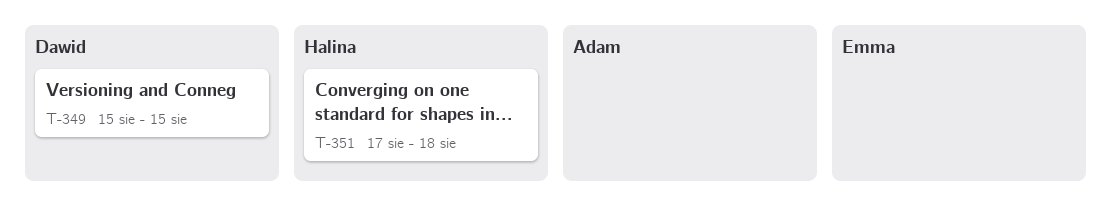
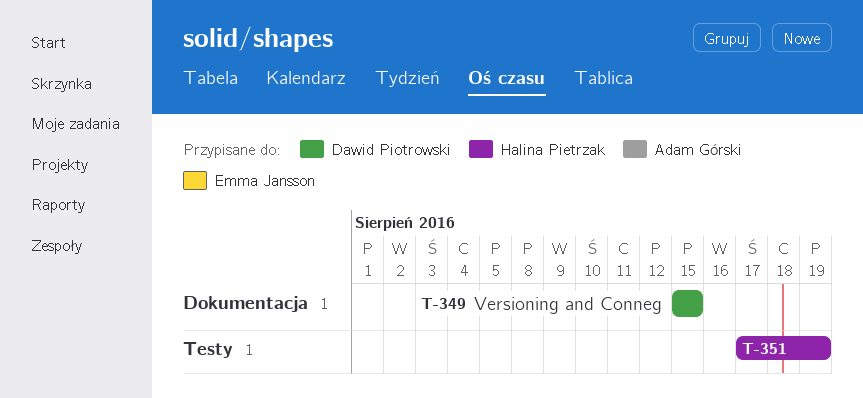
T-351, due: Aug 18 -> Aug 19

